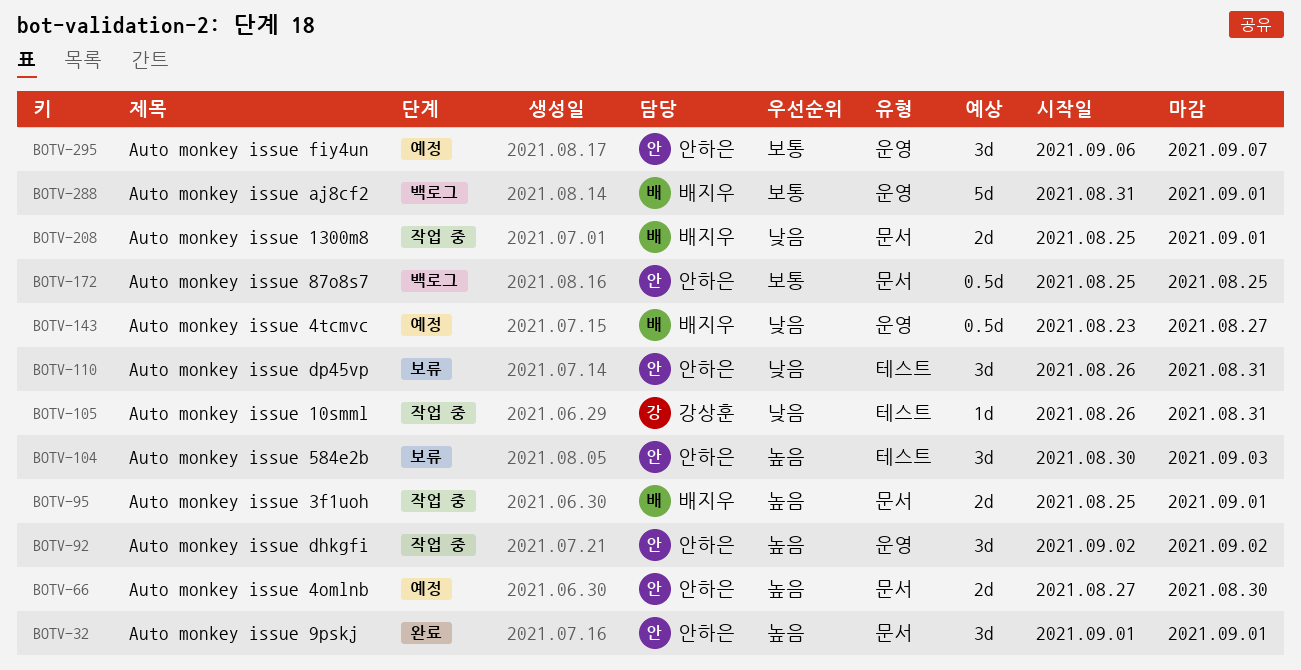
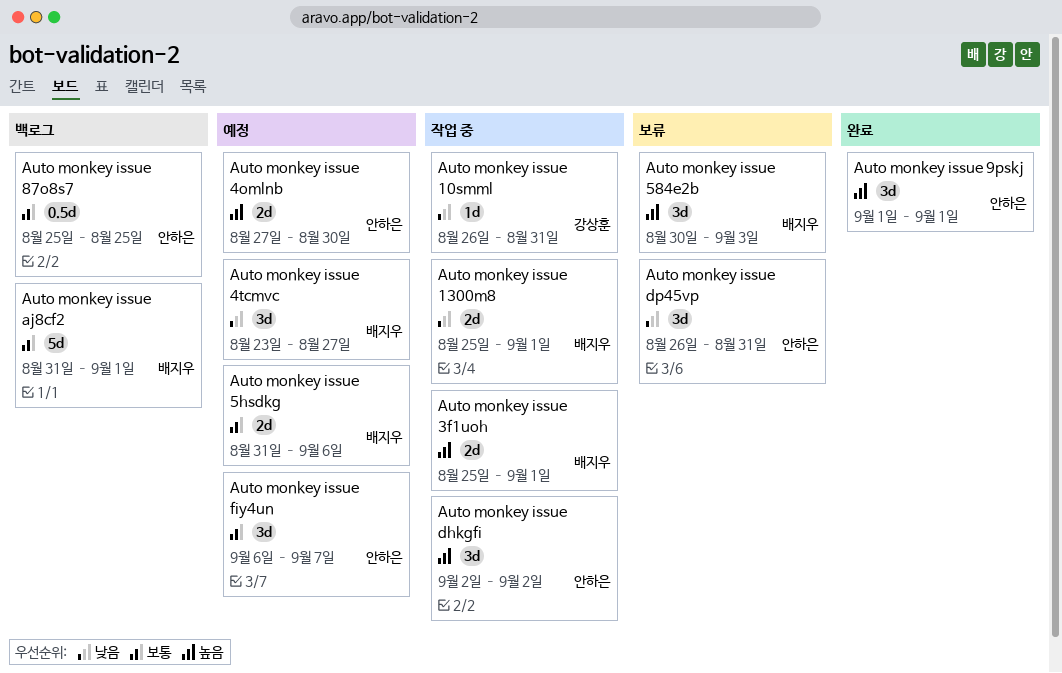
Auto monkey issue 4tcmvc, estimate: 0.5d -> 3d
Auto monkey issue 584e2b, owner: 안하은 -> 배지우
Auto monkey issue 5hsdkg: none -> present

